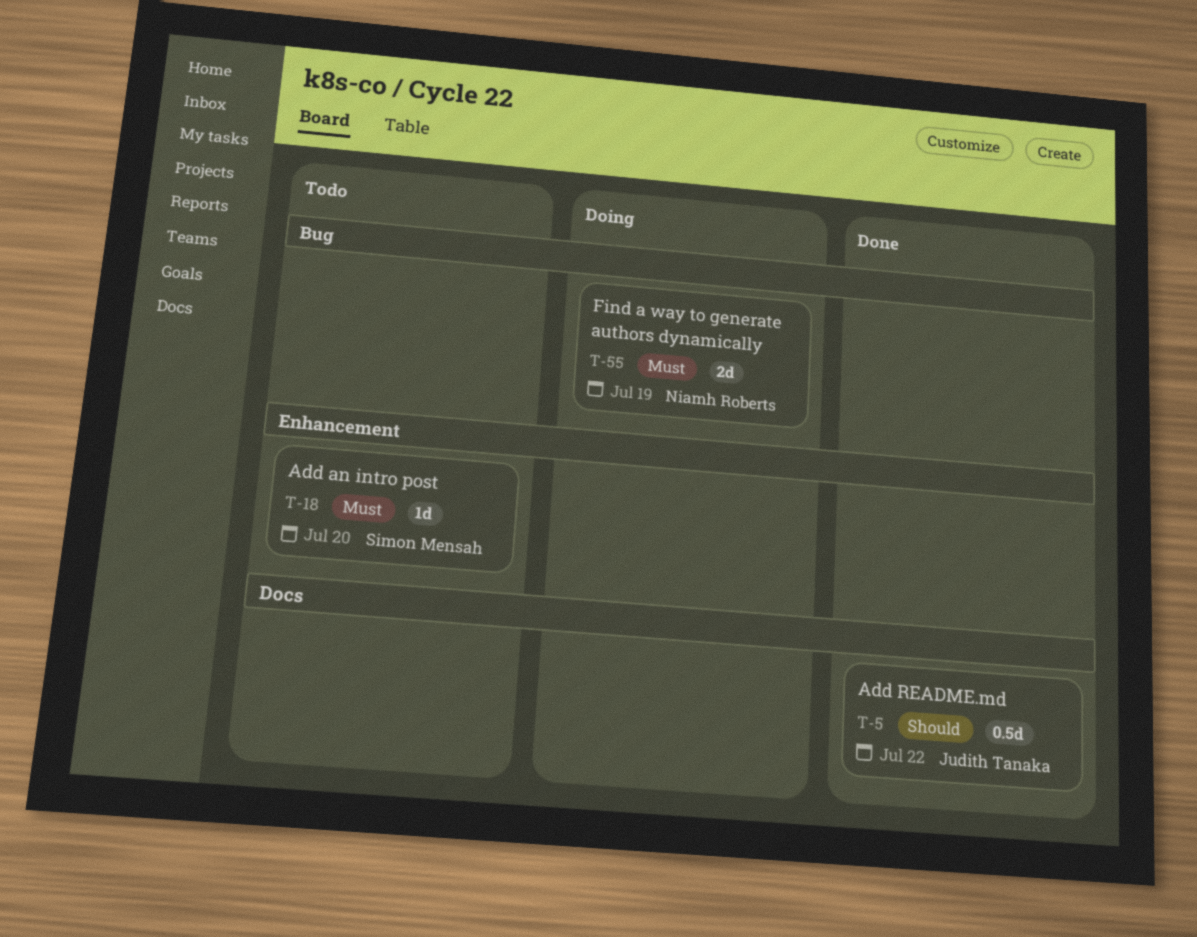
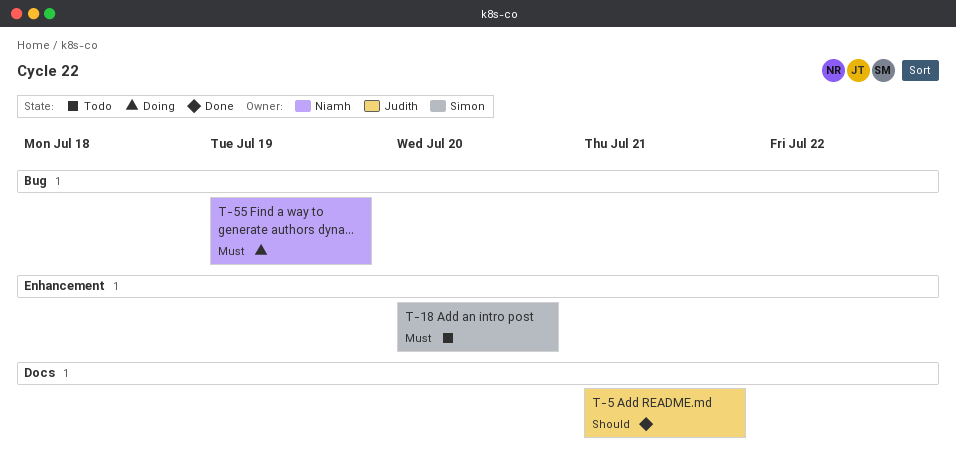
T-5, due: Jul 22 -> Jul 21

